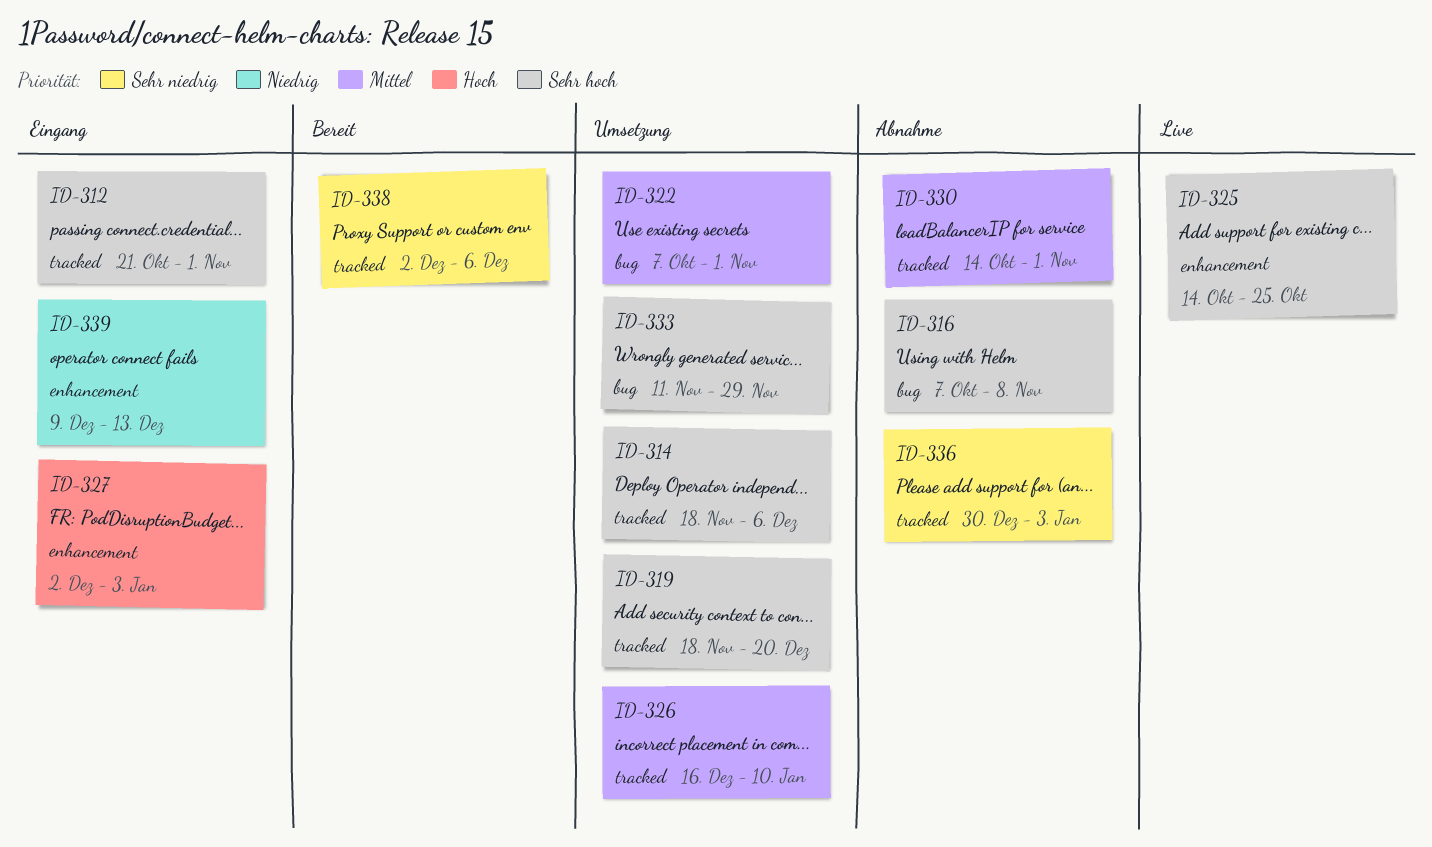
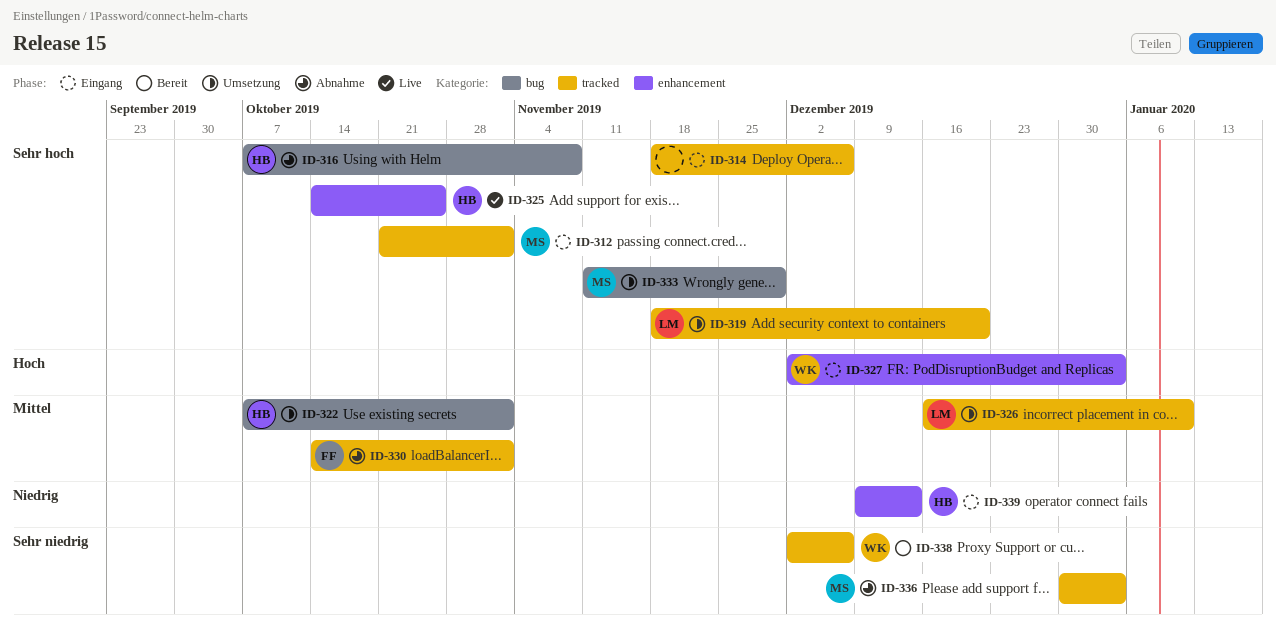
ID-314, status: Umsetzung -> Eingang

